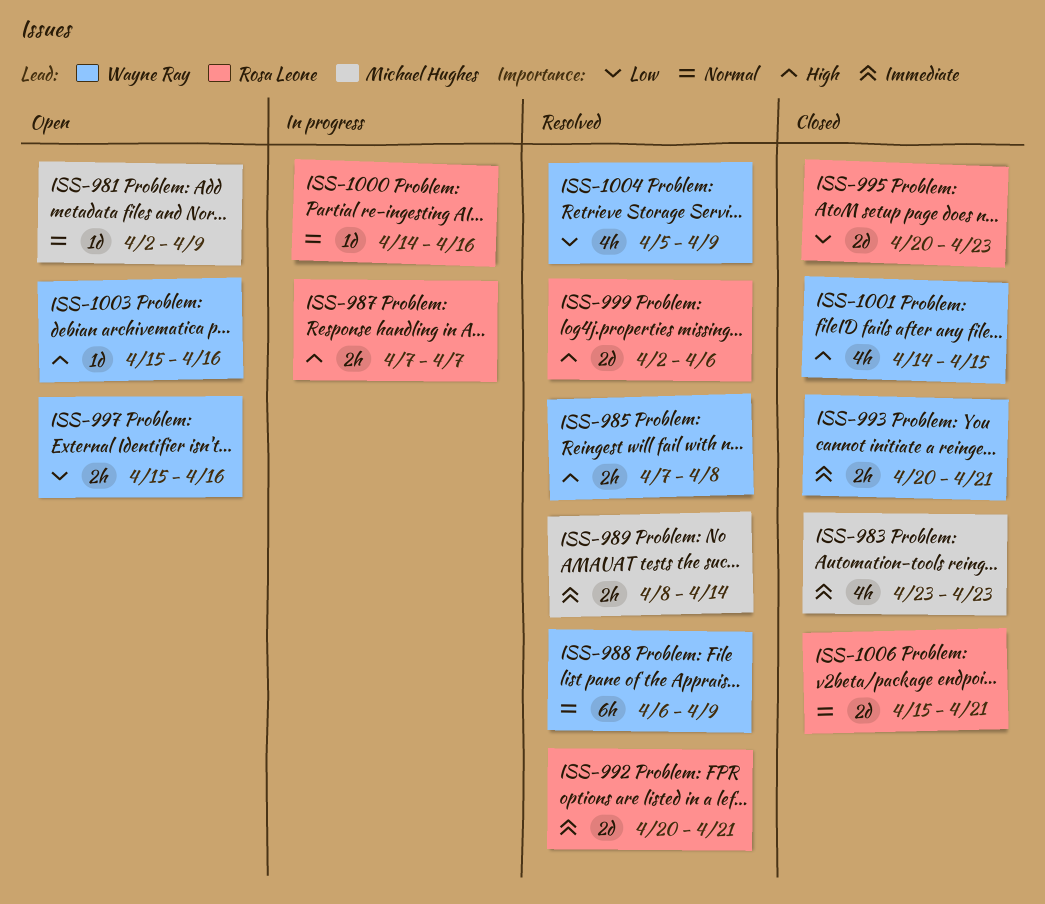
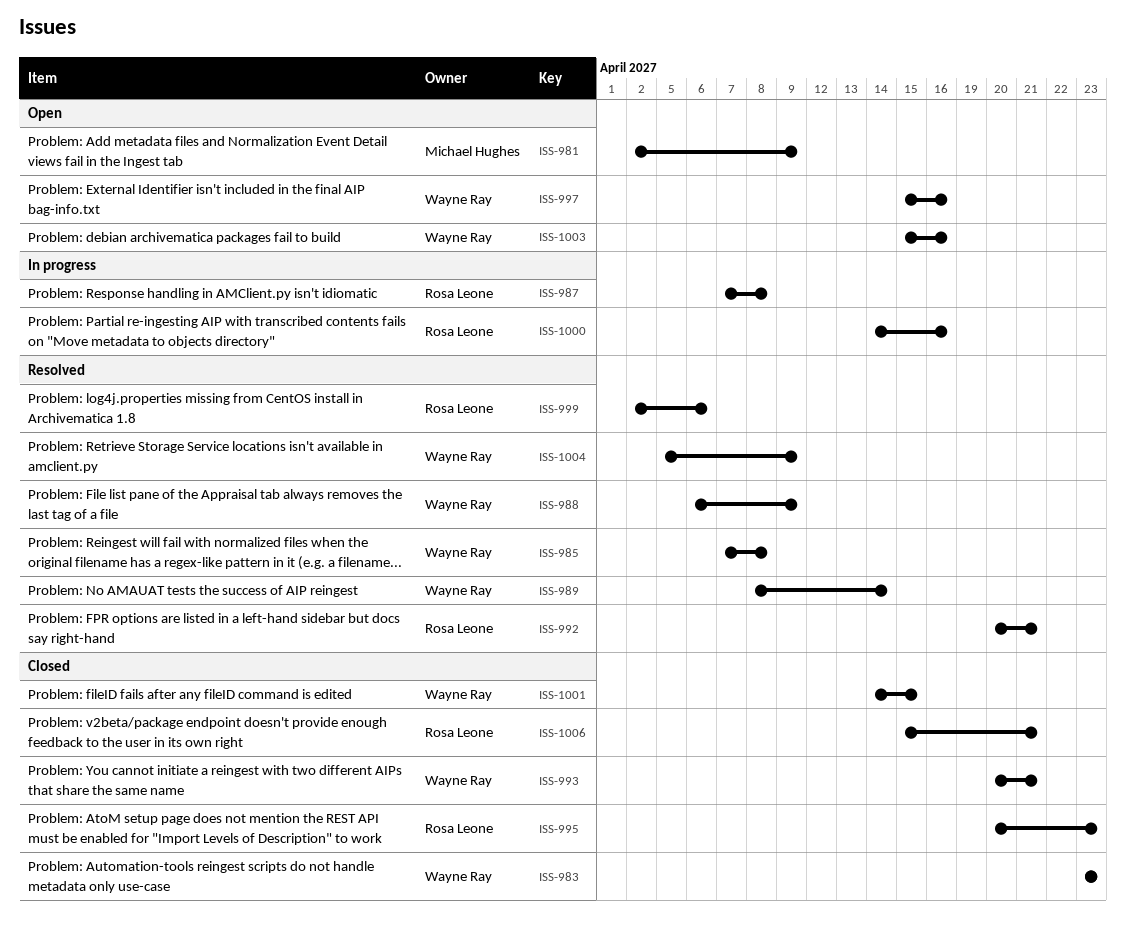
ISS-983, owner: Michael Hughes -> Wayne Ray
ISS-987, due: Apr 7 -> Apr 8
ISS-989, owner: Michael Hughes -> Wayne Ray

